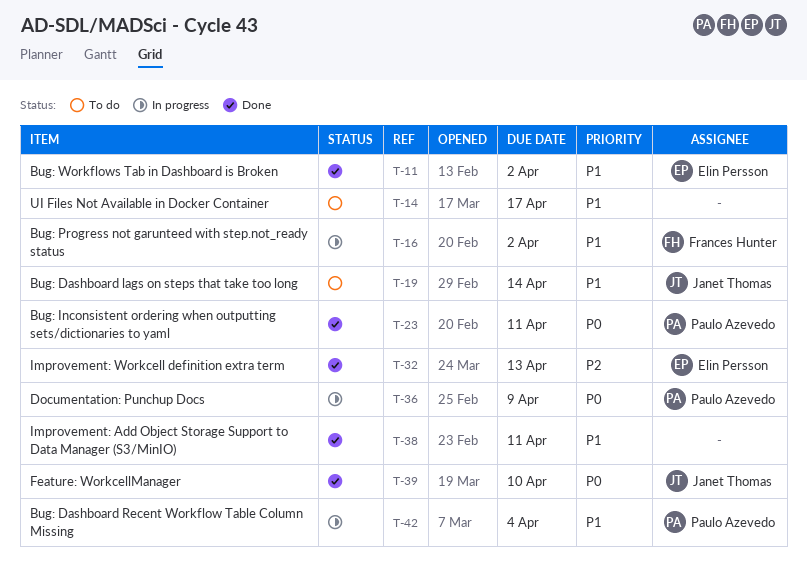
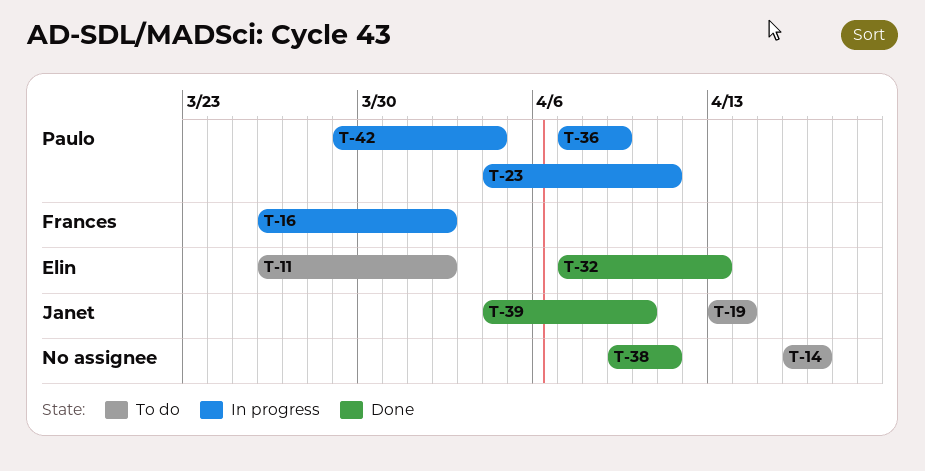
T-11, status: Done -> To do
T-23, status: Done -> In progress

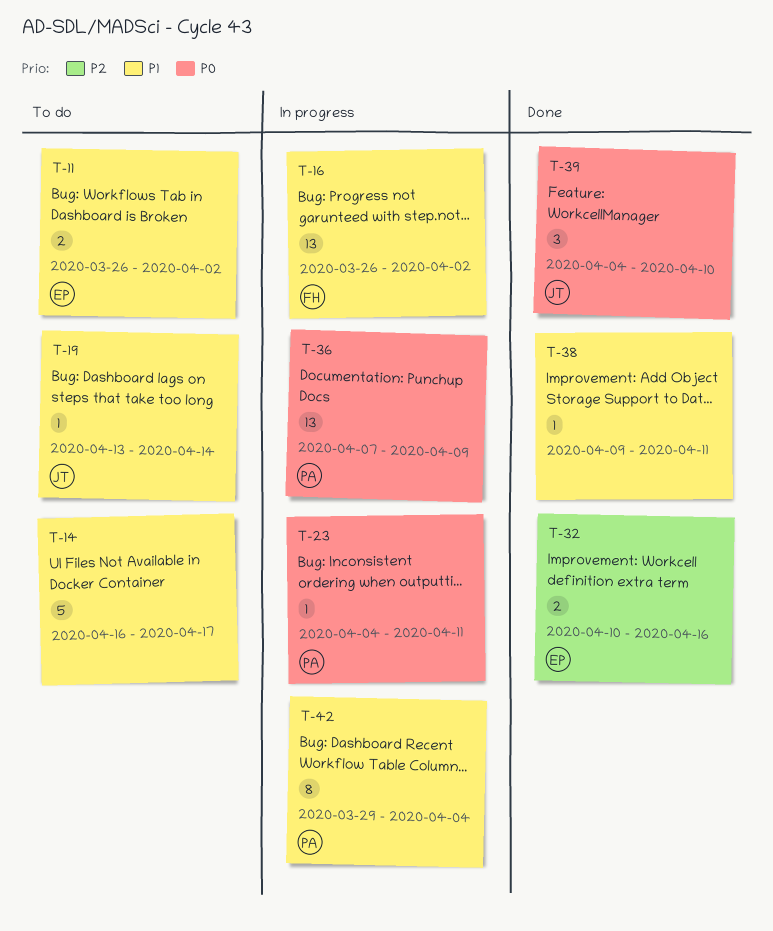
T-32, start: Apr 7 -> Apr 10
T-32, due: Apr 13 -> Apr 16

